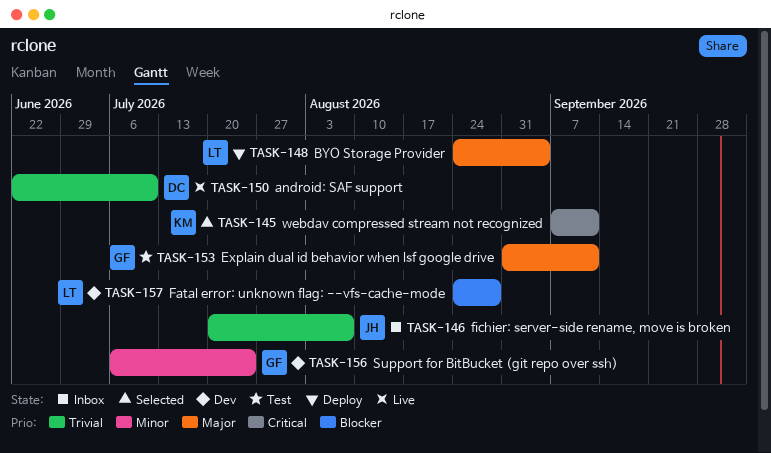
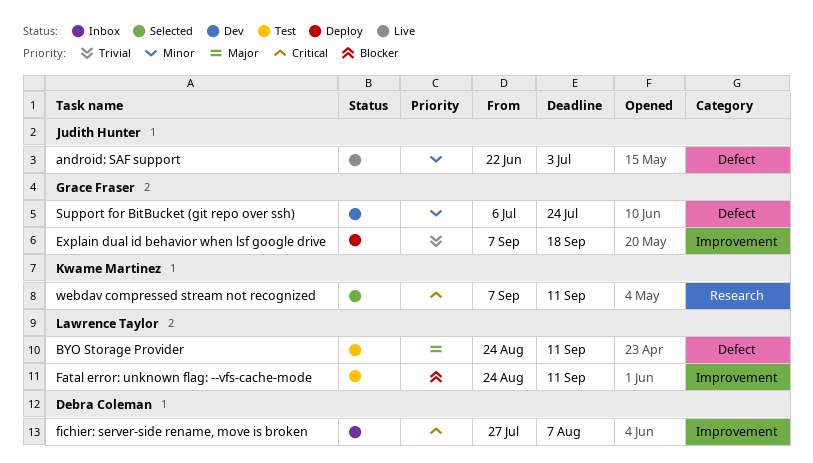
android: SAF support, owner: Debra Coleman -> Judith Hunter
android: SAF support, priority: Trivial -> Minor
android: SAF support, due: Jul 10 -> Jul 3
BYO Storage Provider, status: Deploy -> Test
BYO Storage Provider, due: Sep 4 -> Sep 11
Explain dual id behavior when lsf google drive, status: Test -> Deploy
Explain dual id behavior when lsf google drive, priority: Major -> Trivial
Explain dual id behavior when lsf google drive, start: Aug 31 -> Sep 7
Explain dual id behavior when lsf google drive, due: Sep 11 -> Sep 18
Fatal error: unknown flag: --vfs-cache-mode, status: Dev -> Test
Fatal error: unknown flag: --vfs-cache-mode, due: Aug 28 -> Sep 11
fichier: server-side rename, move is broken, owner: Judith Hunter -> Debra Coleman
fichier: server-side rename, move is broken, priority: Trivial -> Critical
fichier: server-side rename, move is broken, start: Jul 20 -> Jul 27

